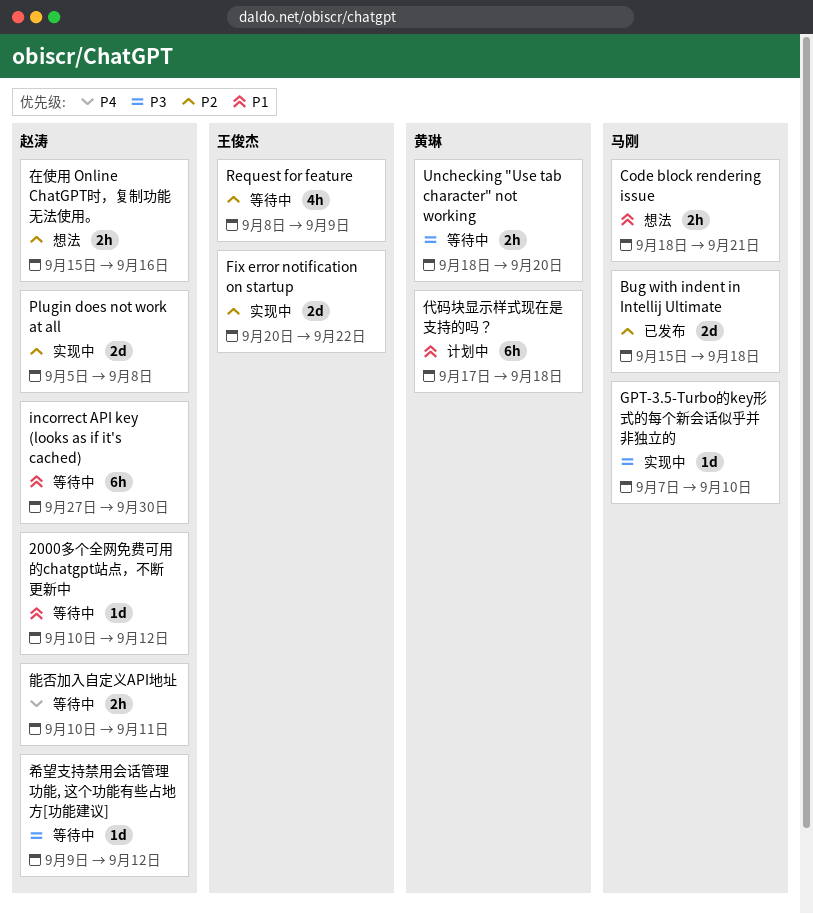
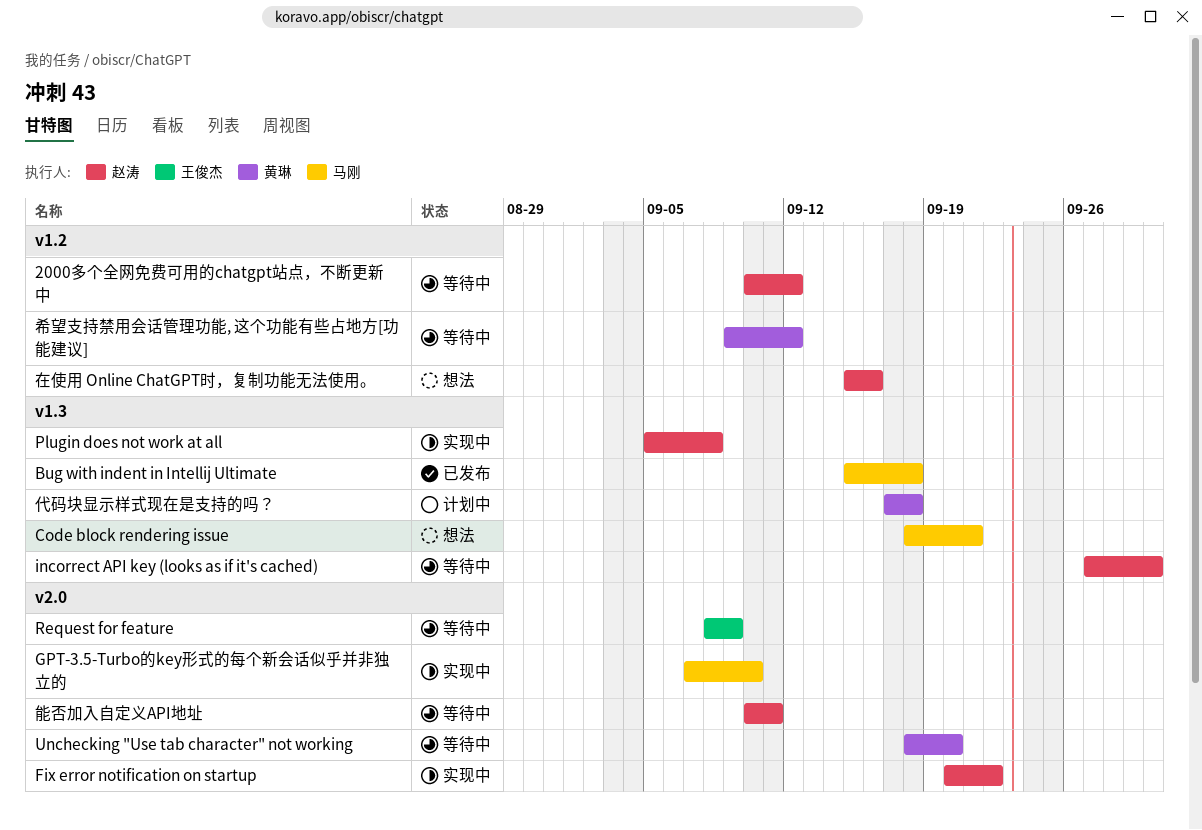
Fix error notification on startup, owner: 王俊杰 -> 赵涛
希望支持禁用会话管理功能, 这个功能有些占地方[功能建议], owner: 赵涛 -> 黄琳

